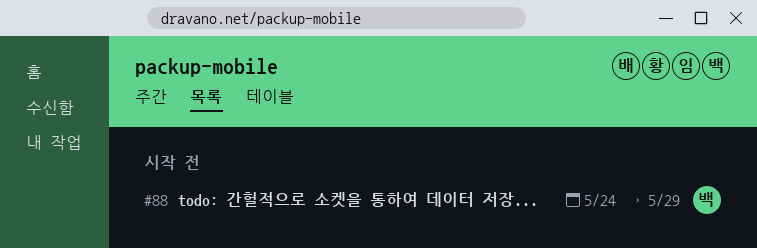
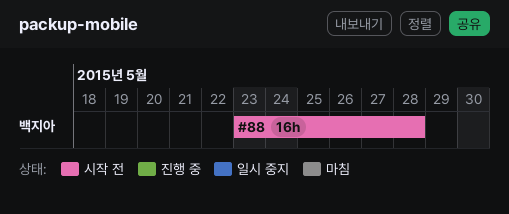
#88, start: May 24 -> May 23
#88, due: May 29 -> May 28

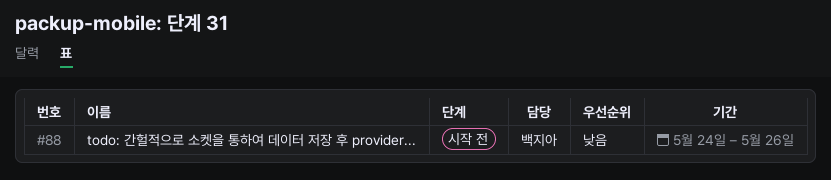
#88, start: May 23 -> May 24
#88, due: May 28 -> May 26

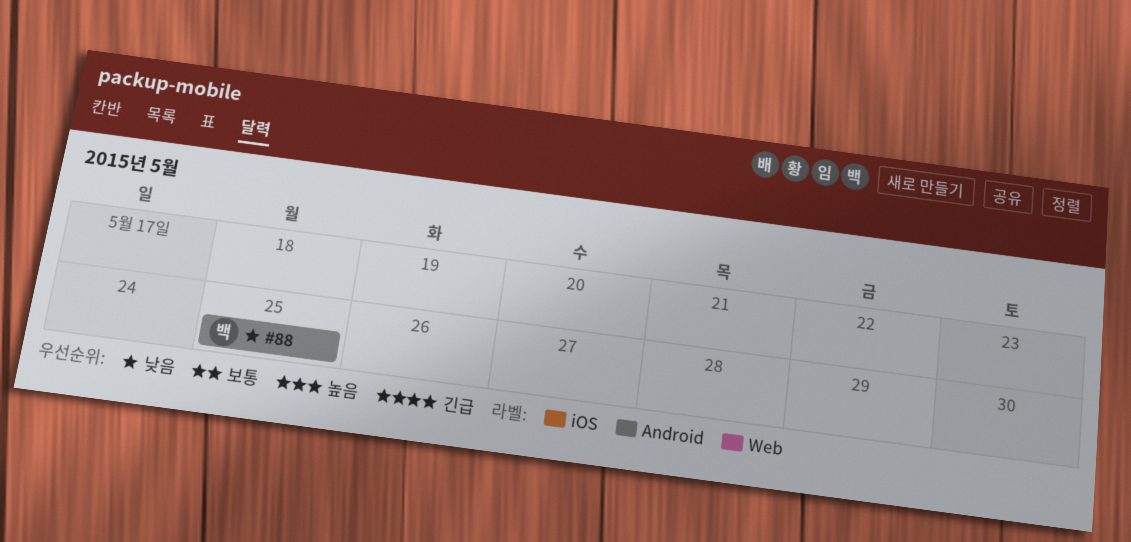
#88, start: May 24 -> May 25
#88, due: May 26 -> May 25

